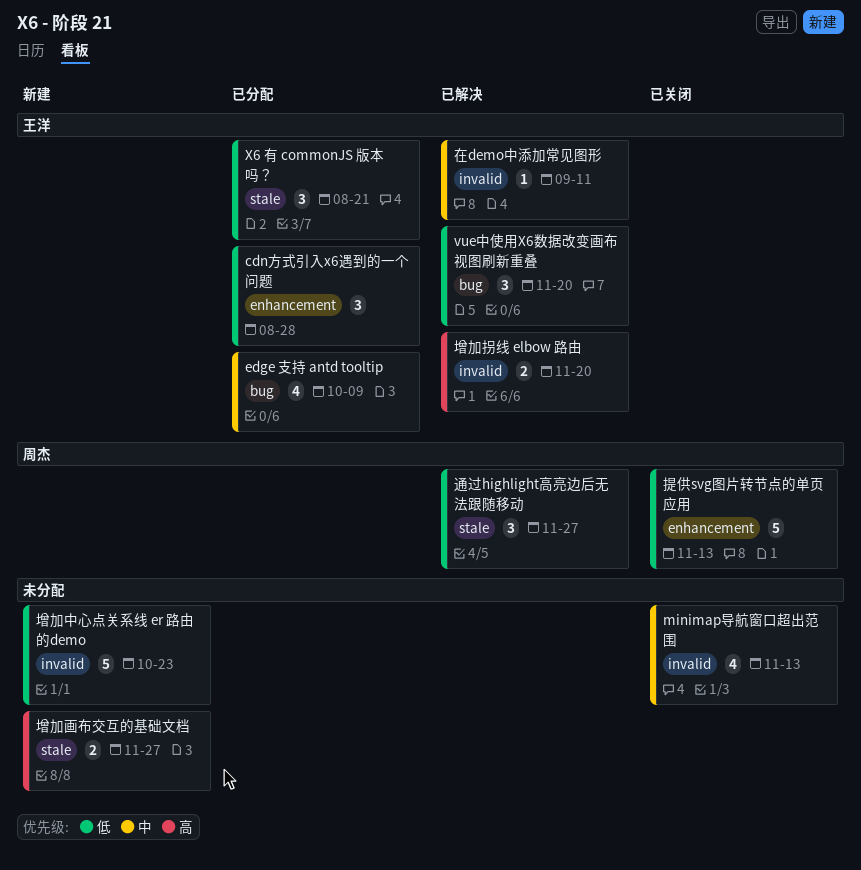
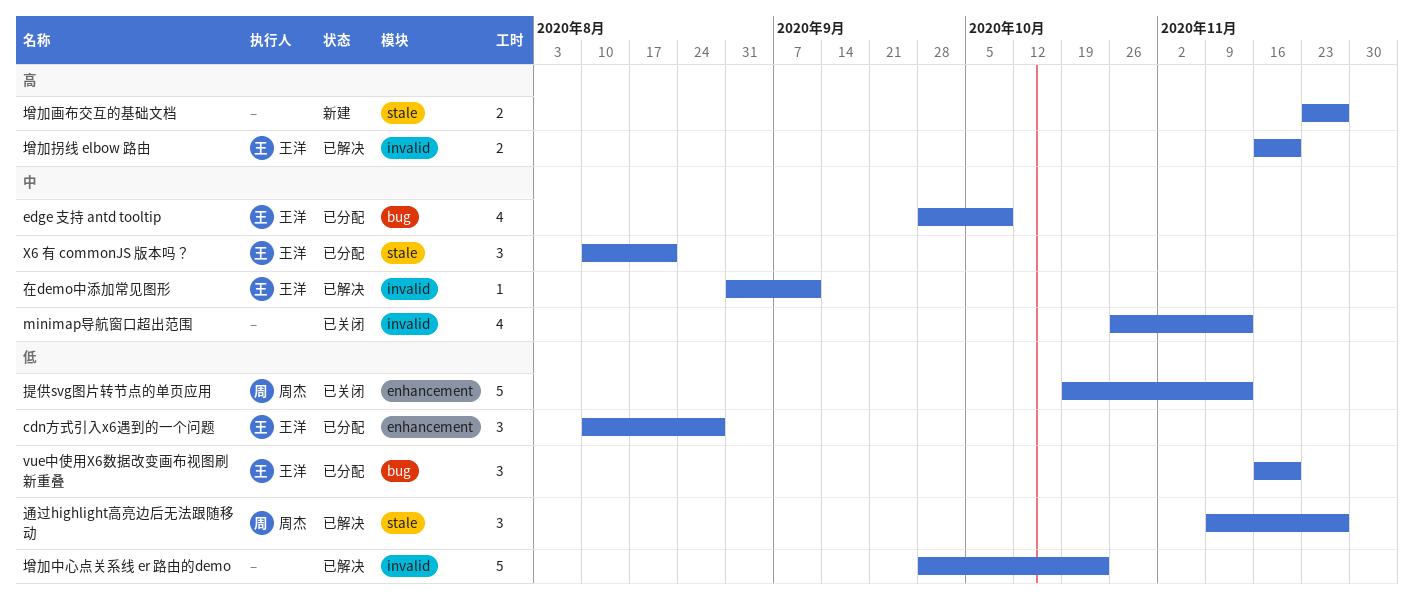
vue中使用X6数据改变画布视图刷新重叠, status: 已解决 -> 已分配
X6 有 commonJS 版本吗？, priority: 低 -> 中
增加中心点关系线 er 路由的demo, status: 新建 -> 已解决

